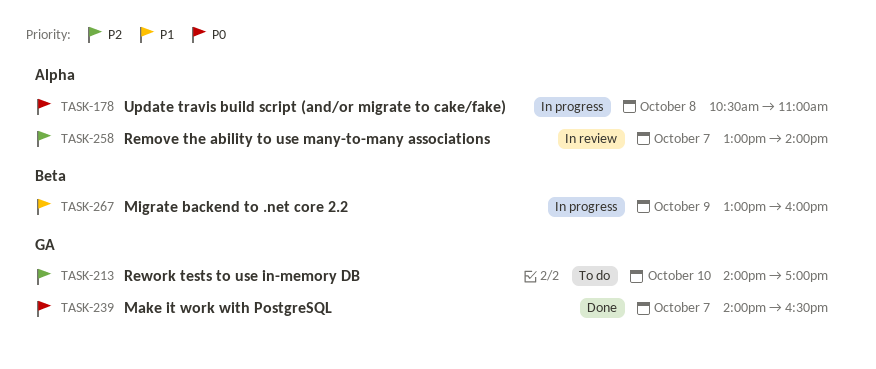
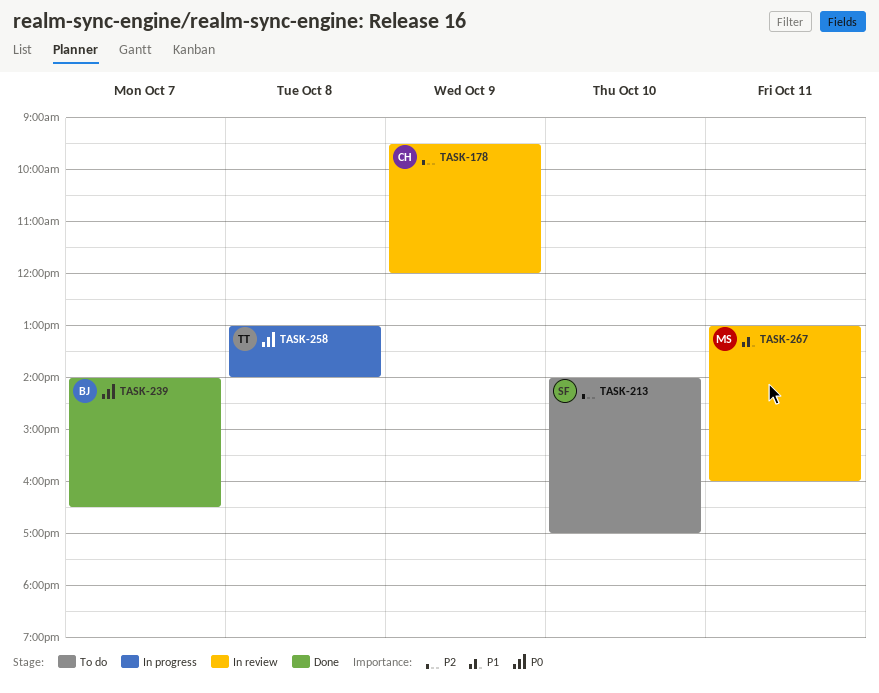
TASK-178, status: In progress -> In review
TASK-178, priority: P0 -> P2
TASK-178, day: Oct 8 -> Oct 9
TASK-178, begins: 10:30 -> 09:30
TASK-178, ends: 11:00 -> 12:00
TASK-258, status: In review -> In progress
TASK-258, priority: P2 -> P0
TASK-258, day: Oct 7 -> Oct 8
TASK-267, status: In progress -> In review
TASK-267, day: Oct 9 -> Oct 11

